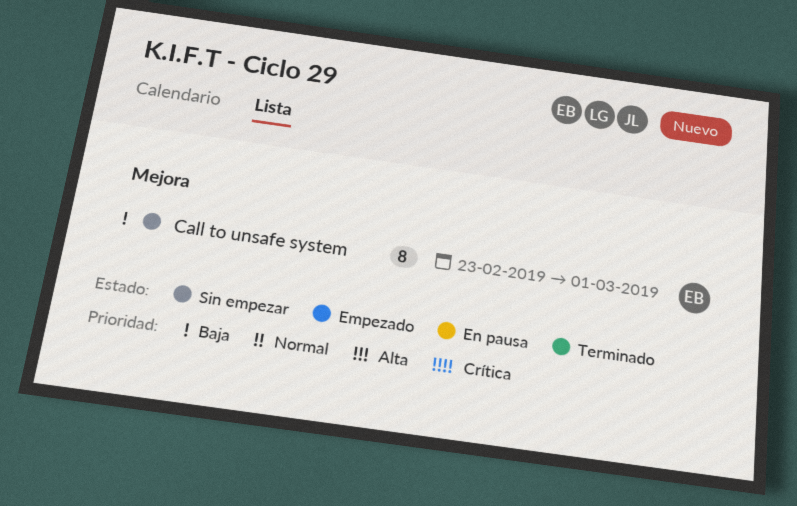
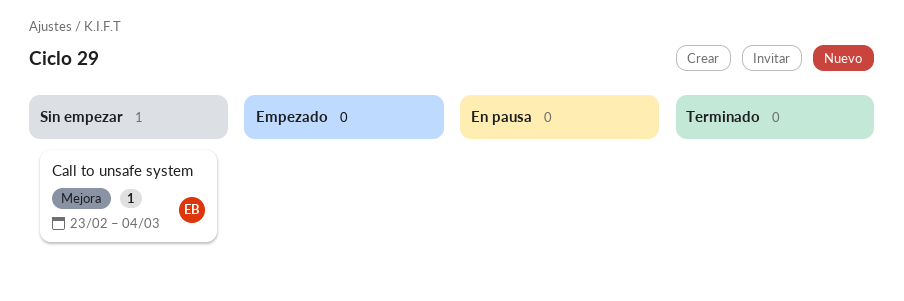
Call to unsafe system, estimate: 8 -> 1
Call to unsafe system, due: Mar 1 -> Mar 4

